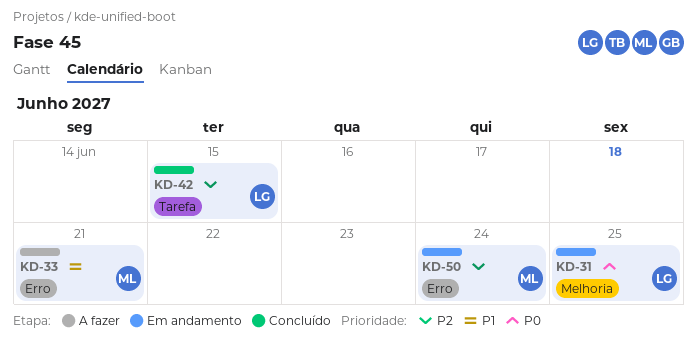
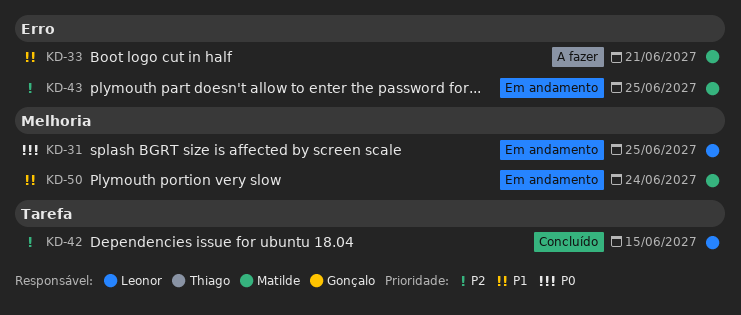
KD-43: none -> present
KD-50, priority: P2 -> P1
KD-50, label: Erro -> Melhoria

